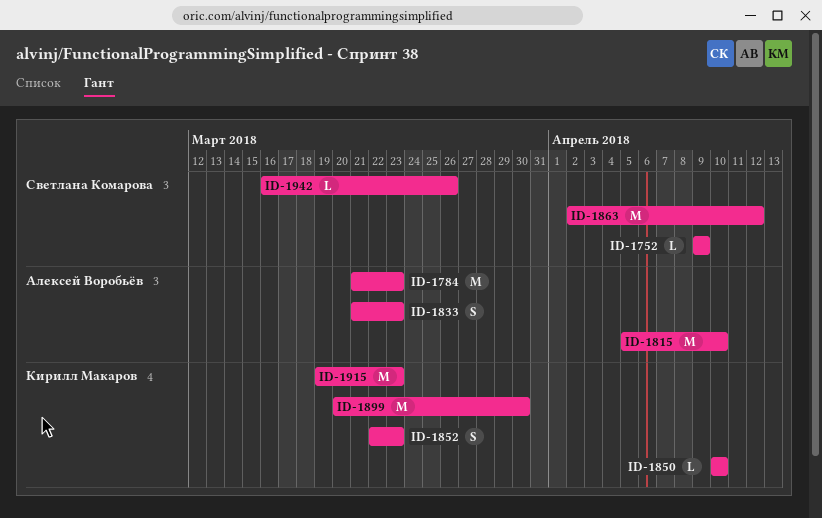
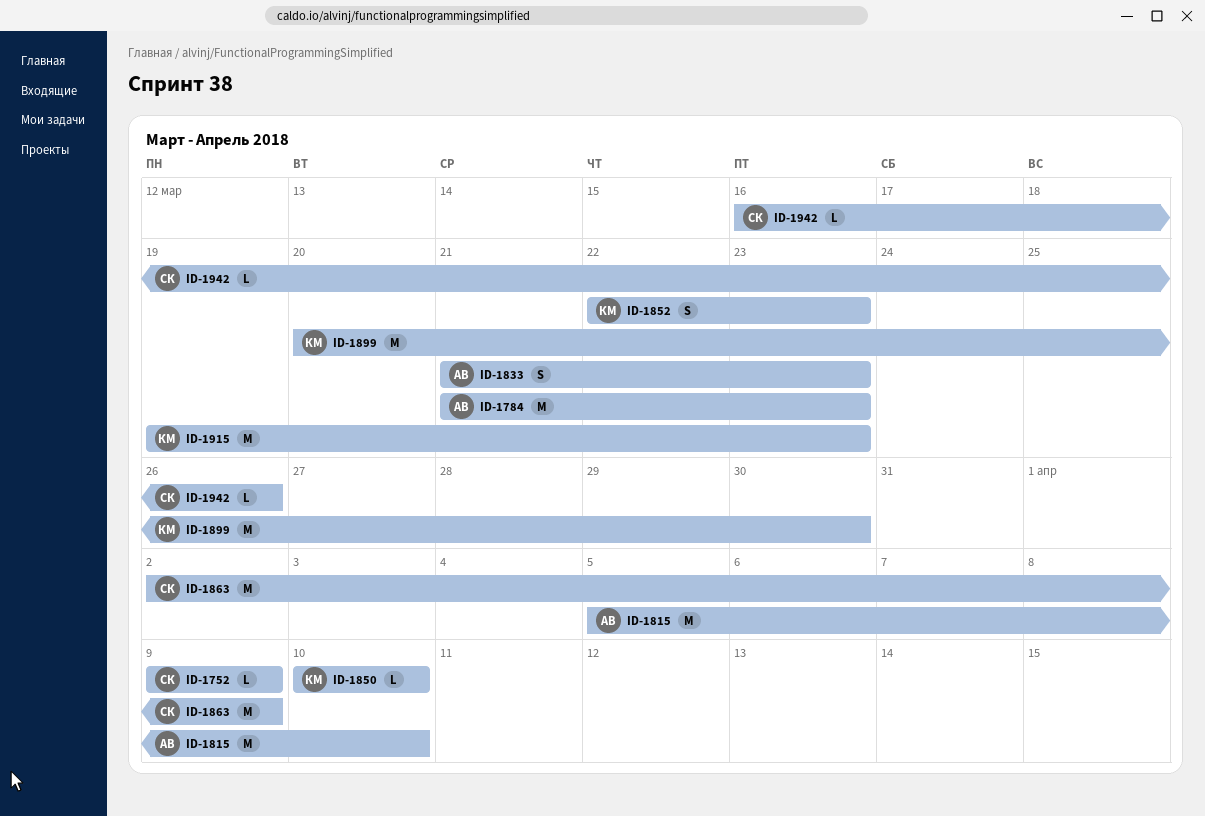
ID-1863, due: Apr 12 -> Apr 9

